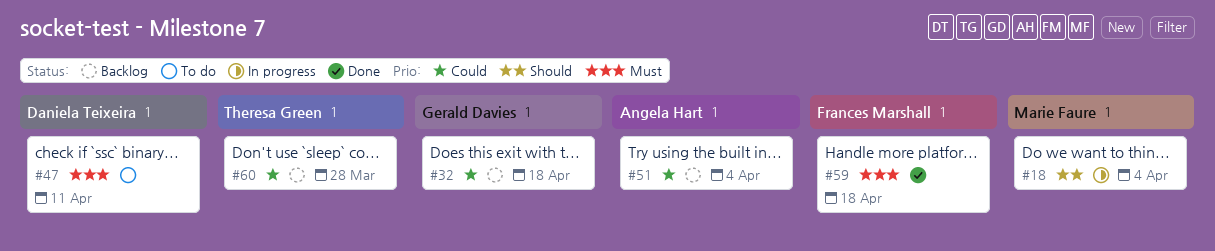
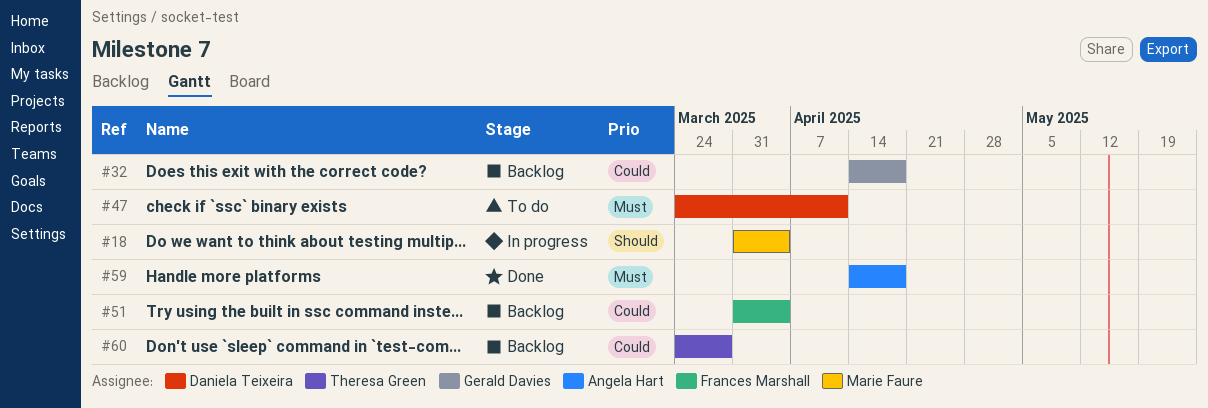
#51, owner: Angela Hart -> Frances Marshall
#59, owner: Frances Marshall -> Angela Hart

